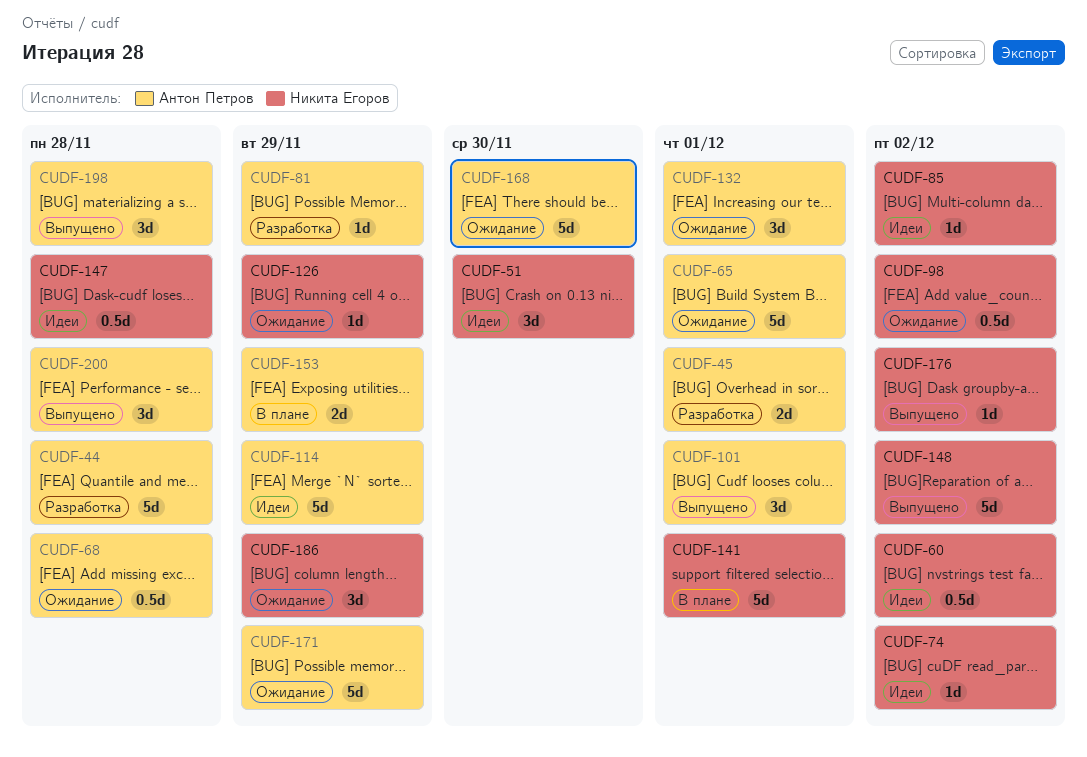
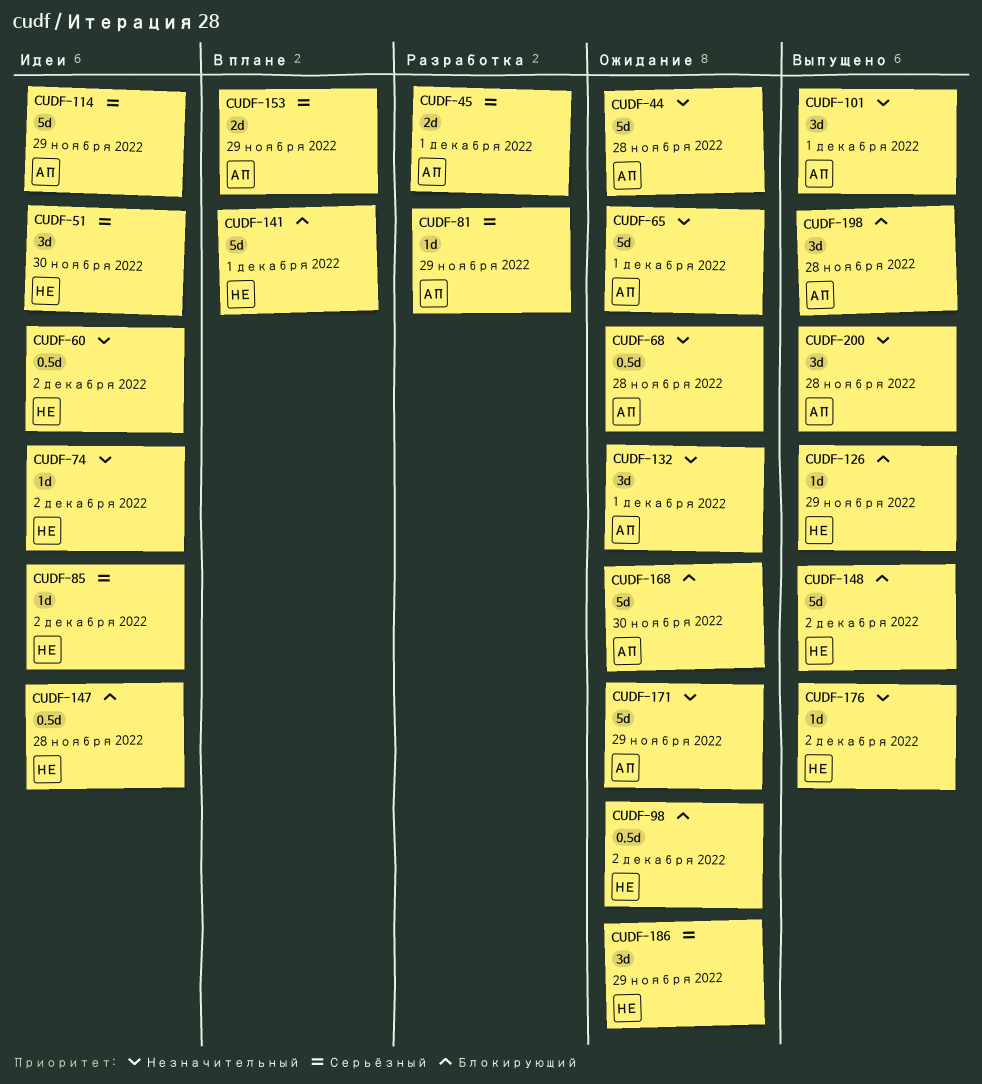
CUDF-44, status: Разработка -> Ожидание
CUDF-126, status: Ожидание -> Выпущено

